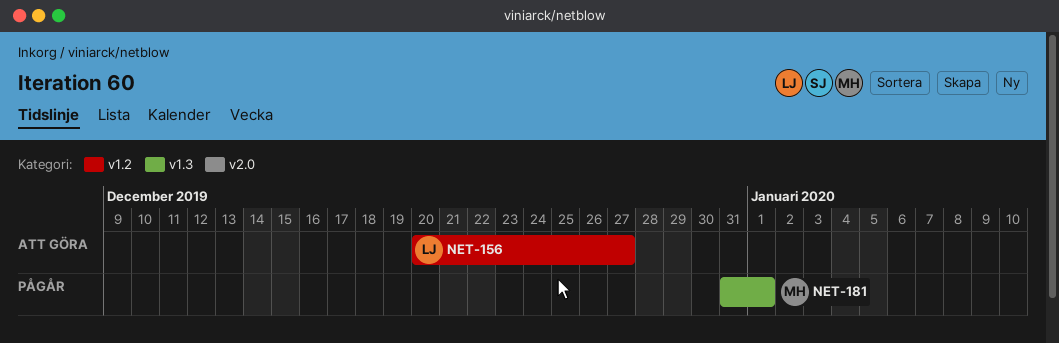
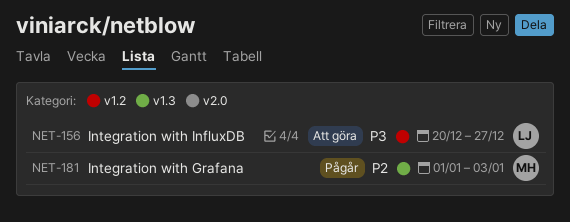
NET-181, start: Dec 31 -> Jan 1
NET-181, due: Jan 1 -> Jan 3

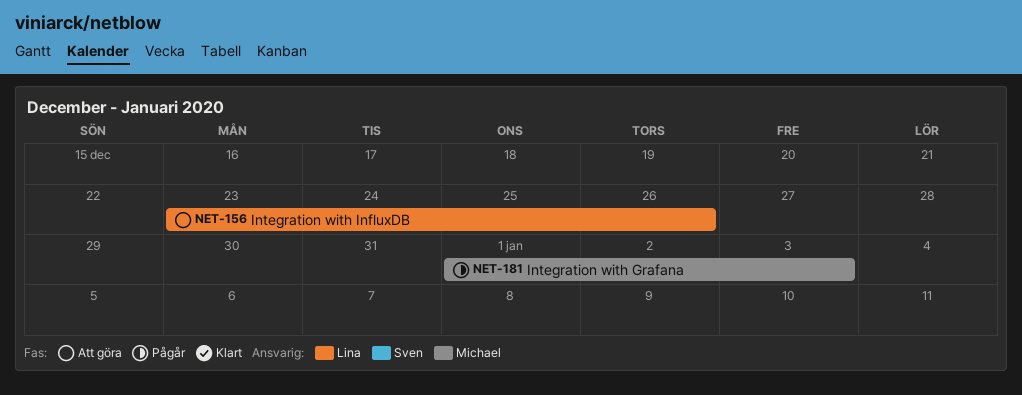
NET-156, start: Dec 20 -> Dec 23
NET-156, due: Dec 27 -> Dec 26

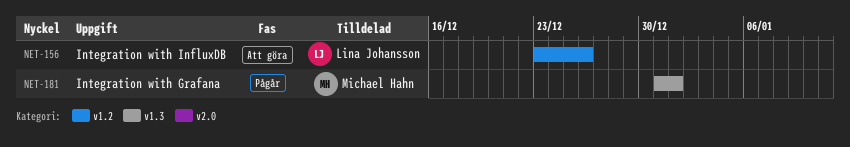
NET-181, start: Jan 1 -> Dec 31
NET-181, due: Jan 3 -> Jan 1

